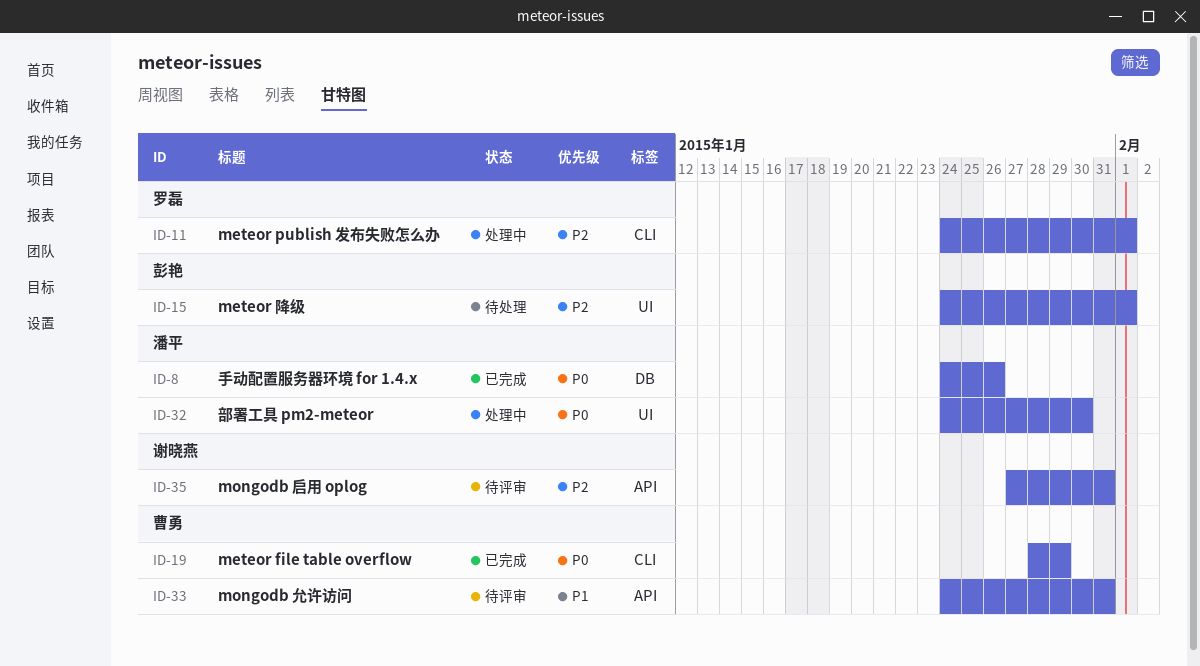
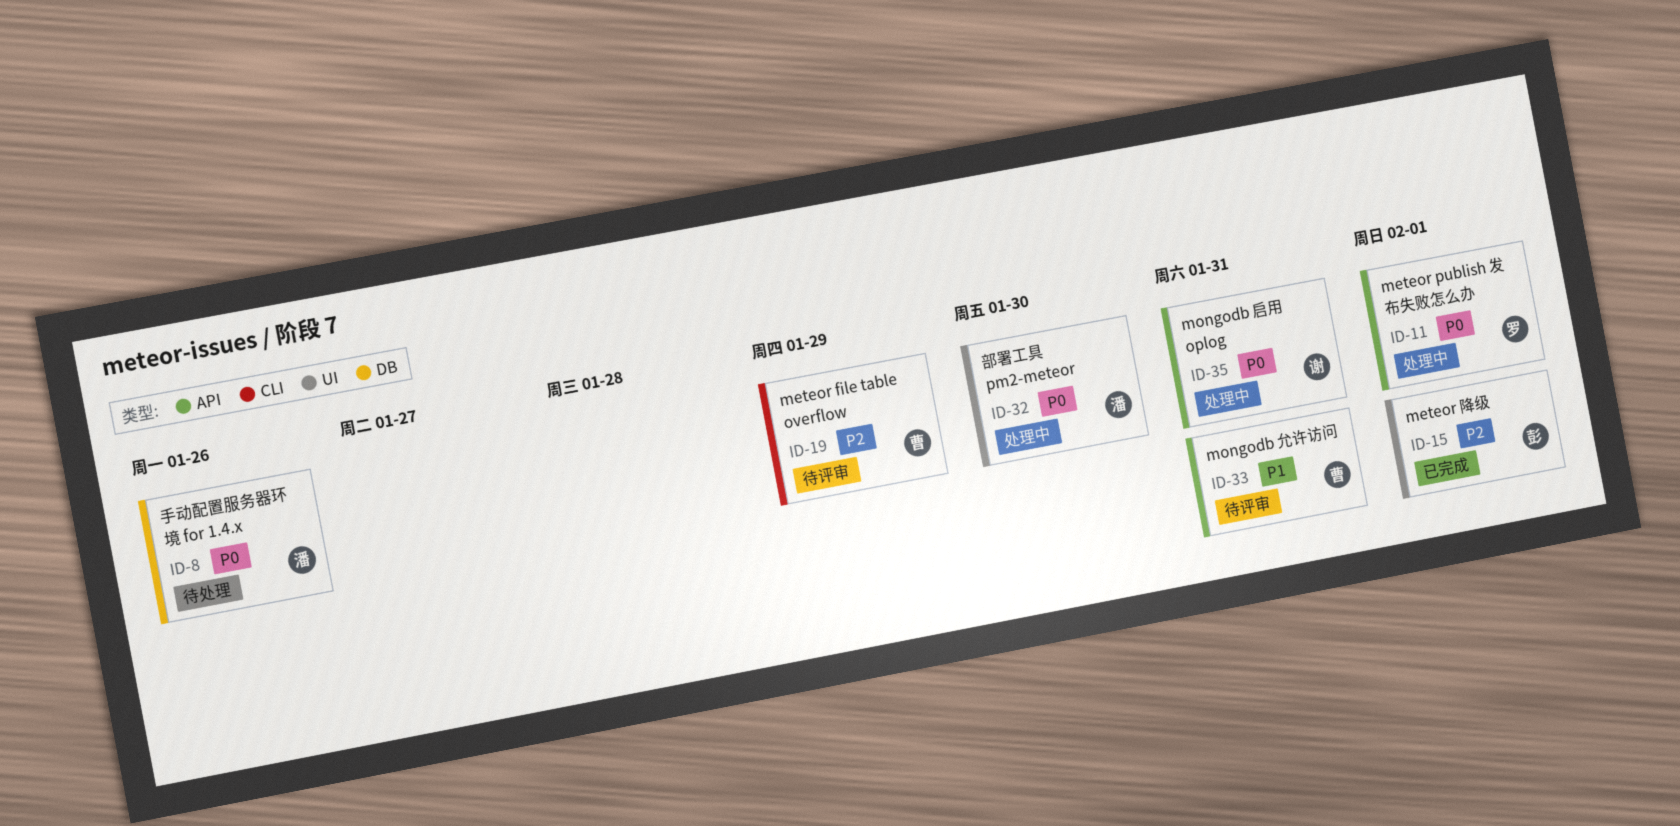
ID-8, status: 已完成 -> 待处理
ID-11, priority: P2 -> P0
ID-11, label: CLI -> API
ID-15, status: 待处理 -> 已完成
ID-19, status: 已完成 -> 待评审
ID-19, priority: P0 -> P2
ID-35, status: 待评审 -> 处理中
ID-35, priority: P2 -> P0

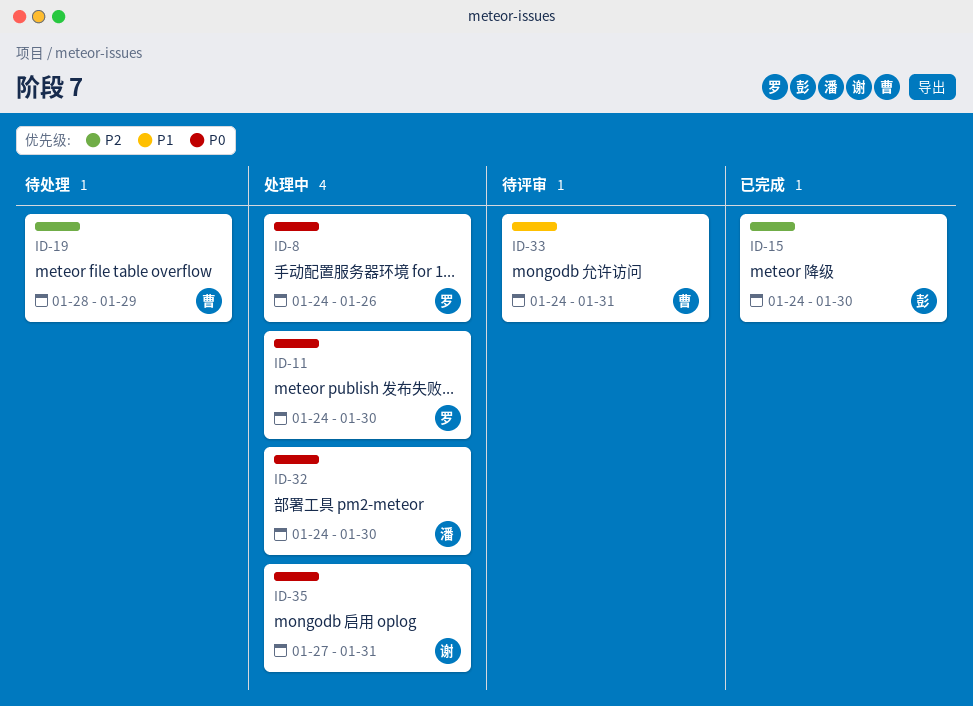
ID-8, status: 待处理 -> 处理中
ID-8, owner: 潘 -> 罗
ID-11, due: Feb 1 -> Jan 30
ID-15, due: Feb 1 -> Jan 30
ID-19, status: 待评审 -> 待处理

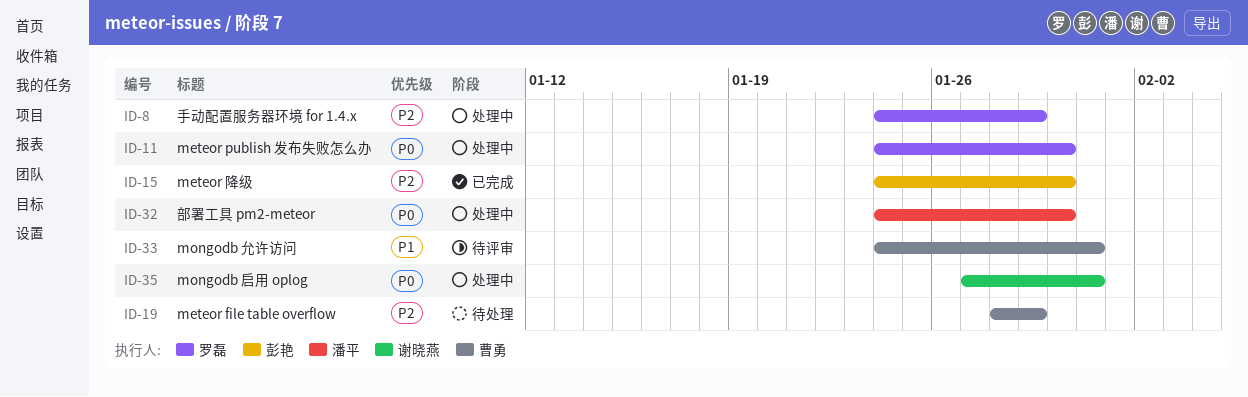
ID-8, priority: P0 -> P2
ID-8, due: Jan 26 -> Jan 29

